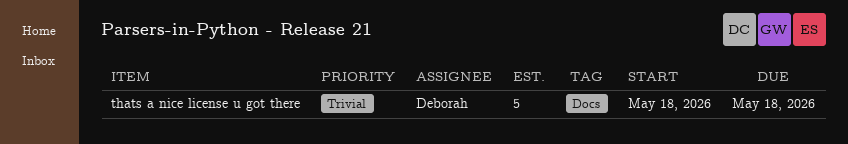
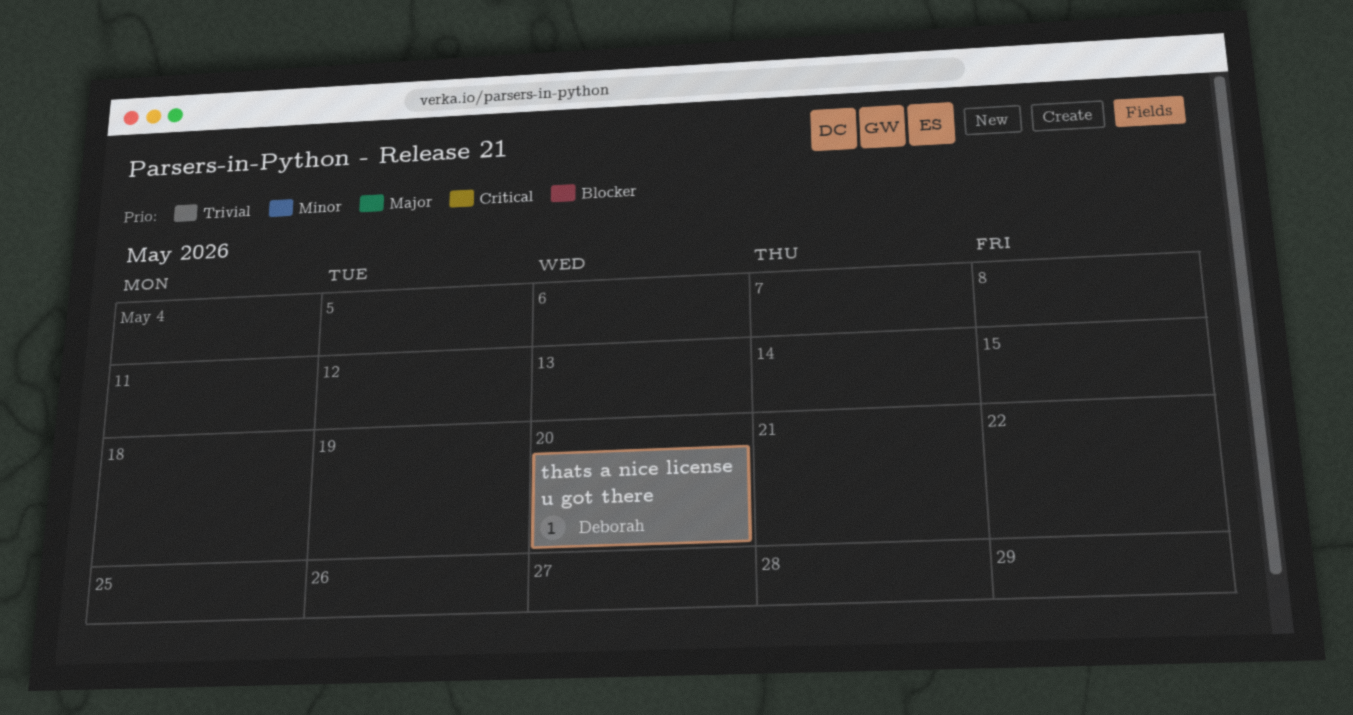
thats a nice license u got there, estimate: 5 -> 1
thats a nice license u got there, due: May 18 -> May 20

